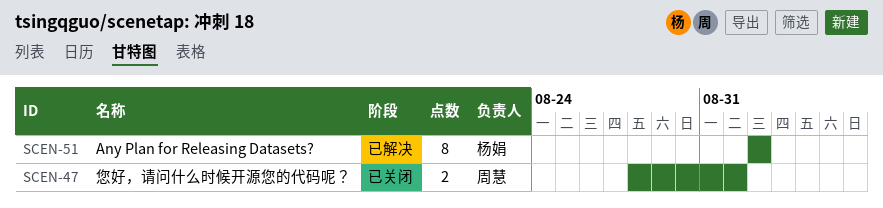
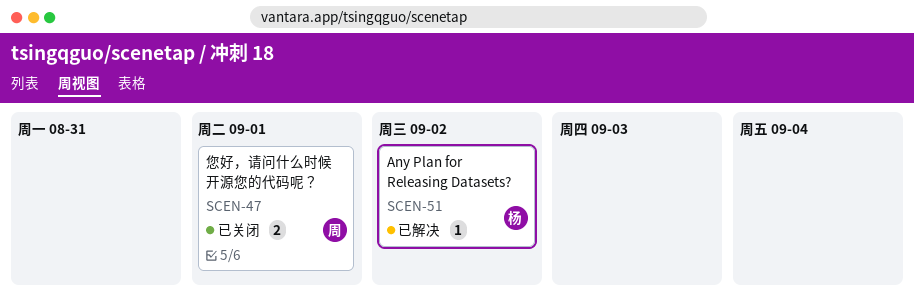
SCEN-51, estimate: 8 -> 1

